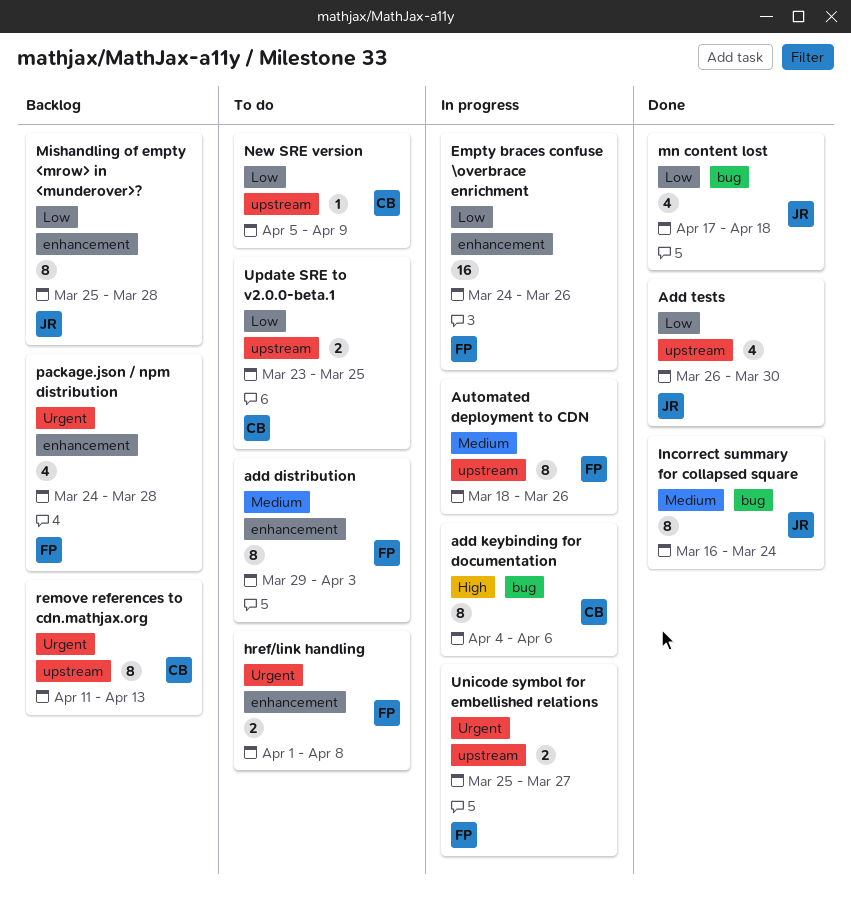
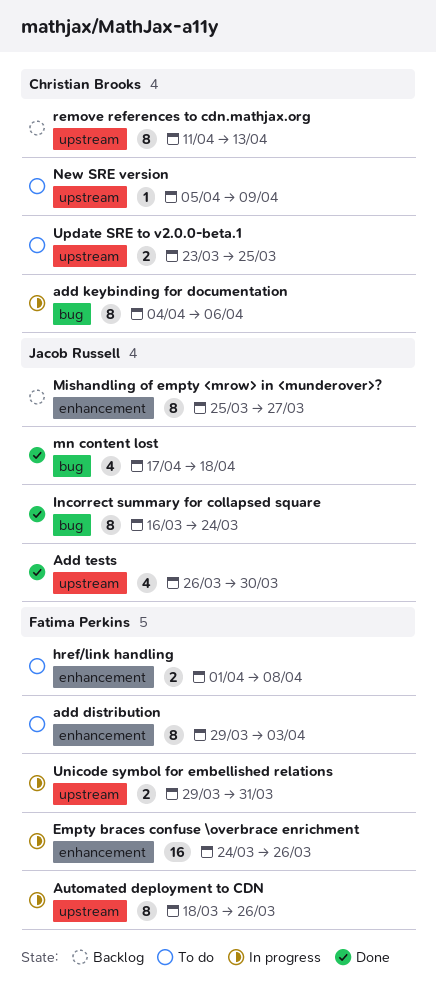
Mishandling of empty <mrow> in <munderover>?, due: Mar 28 -> Mar 27
package.json / npm distribution: present -> none
Unicode symbol for embellished relations, start: Mar 25 -> Mar 29
Unicode symbol for embellished relations, due: Mar 27 -> Mar 31

